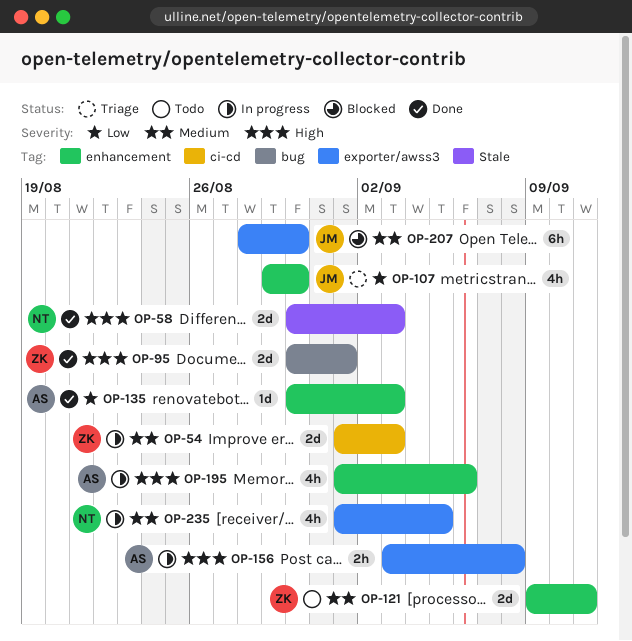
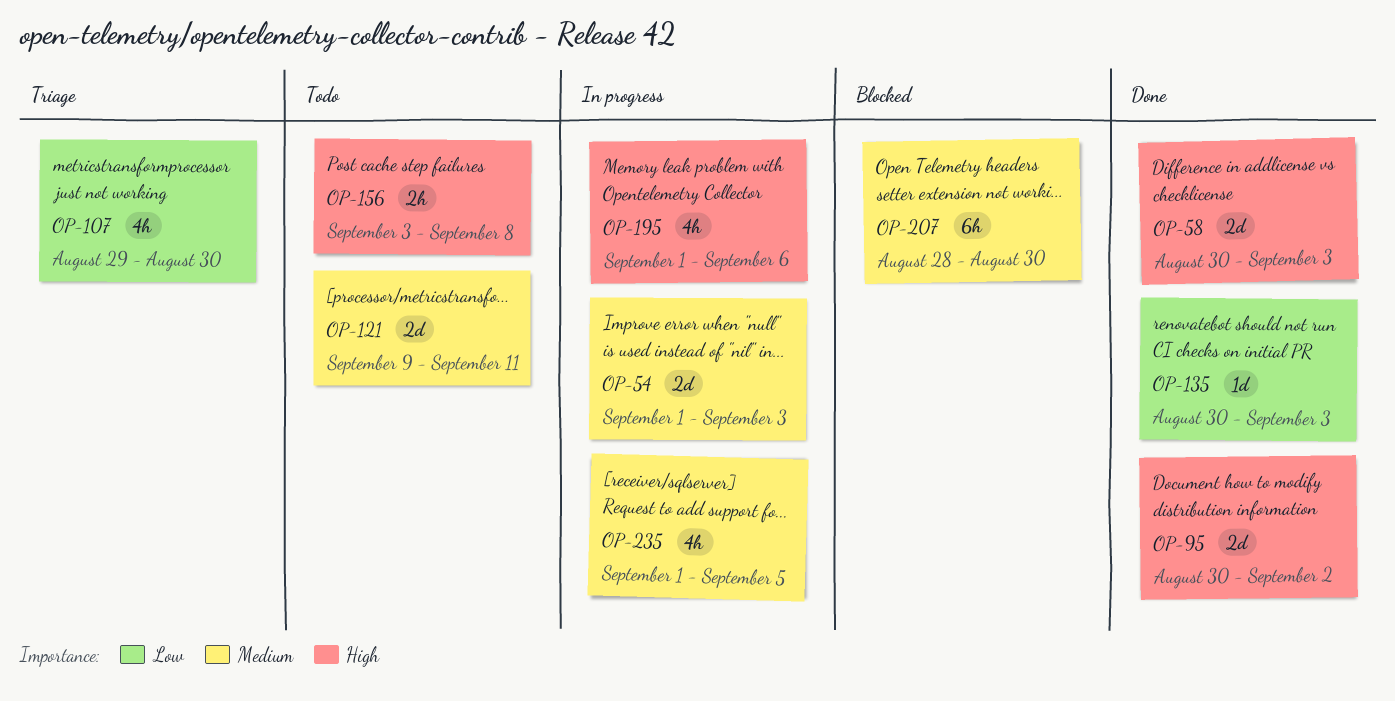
OP-95, due: Sep 1 -> Sep 2
OP-156, status: In progress -> Todo

